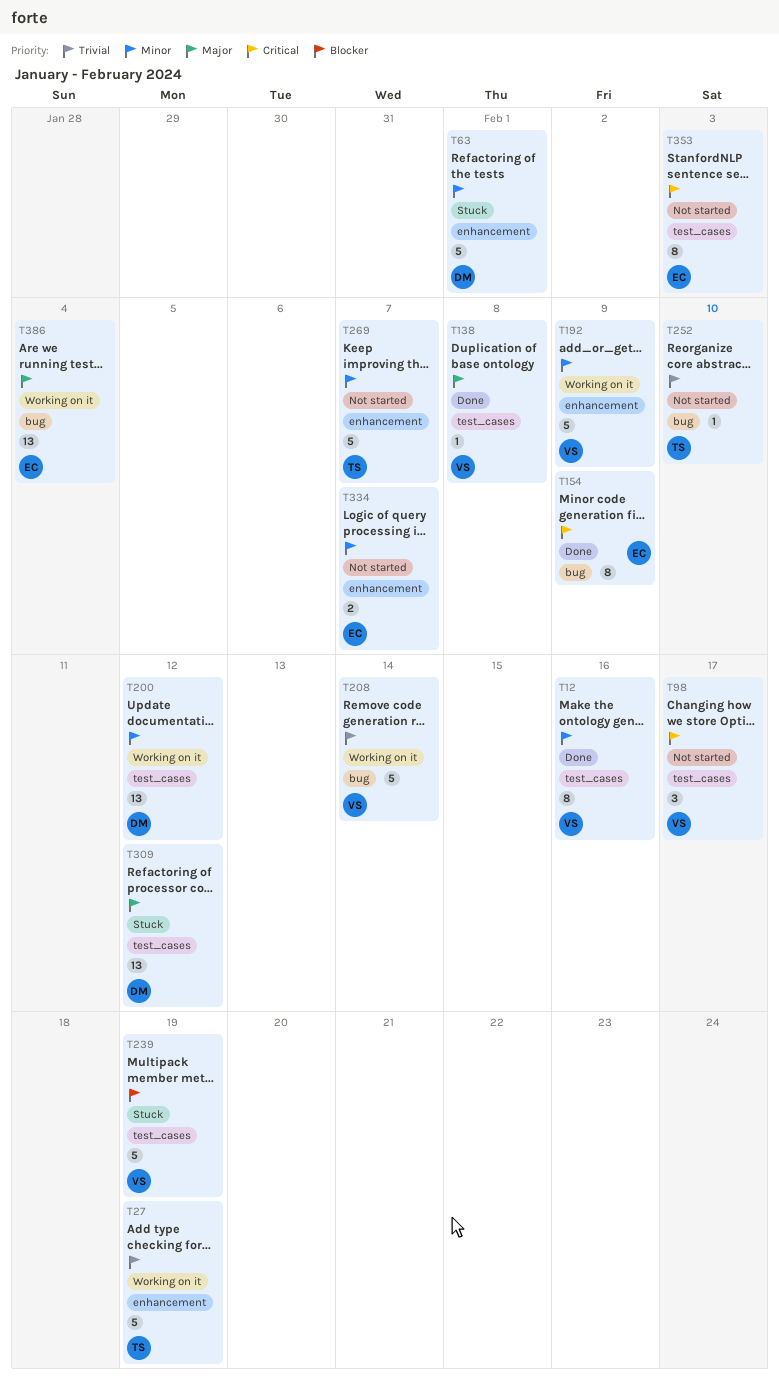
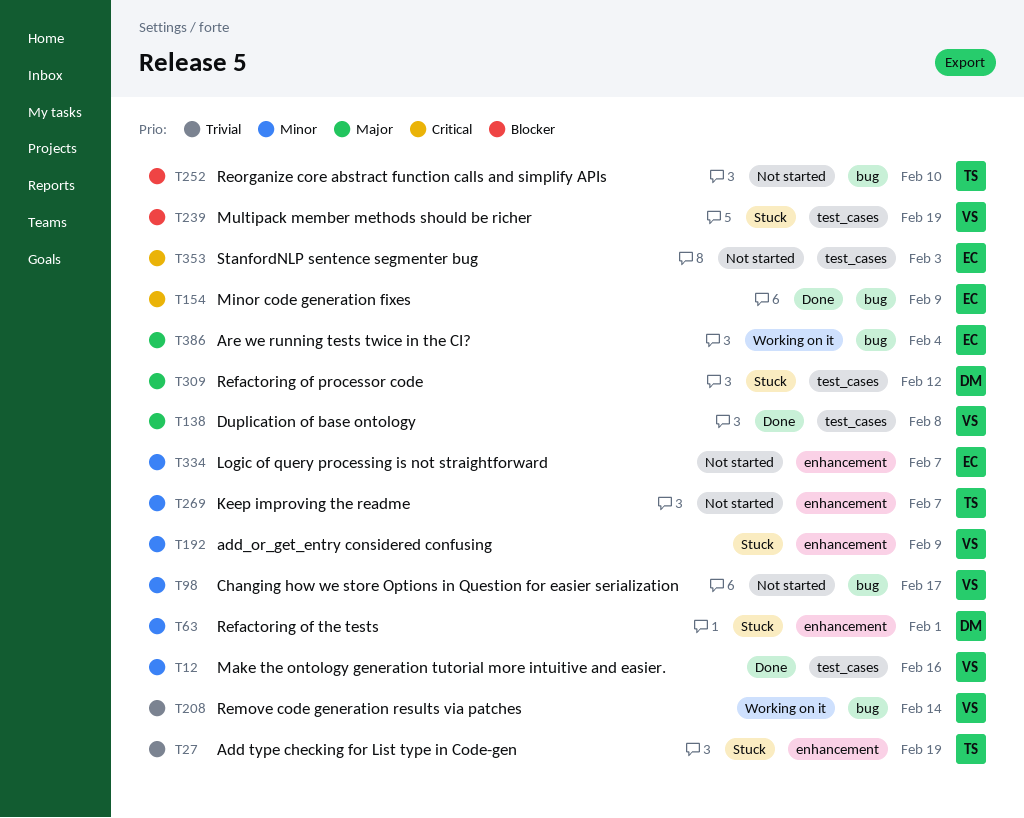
T27, status: Working on it -> Stuck
T98, priority: Critical -> Minor
T98, label: test_cases -> bug
T192, status: Working on it -> Stuck
T200: present -> none
T252, priority: Trivial -> Blocker

